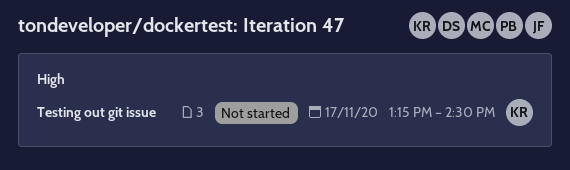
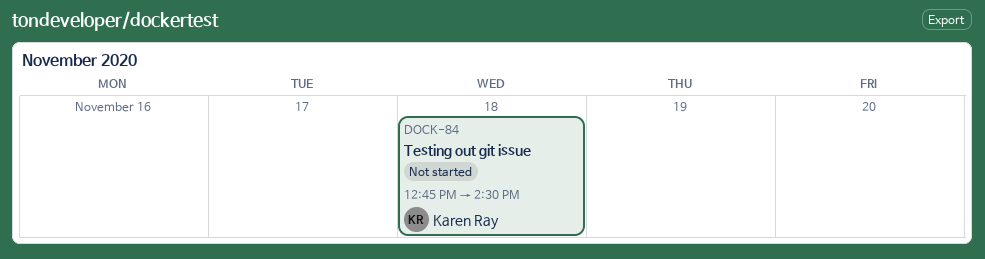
Testing out git issue, day: Nov 17 -> Nov 18
Testing out git issue, begins: 13:15 -> 12:45

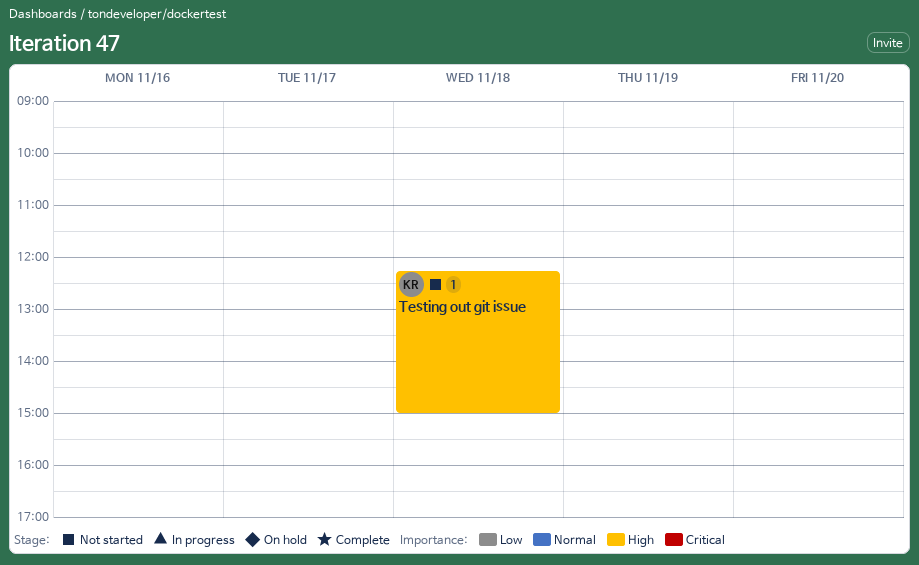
Testing out git issue, begins: 12:45 -> 12:15
Testing out git issue, ends: 14:30 -> 15:00

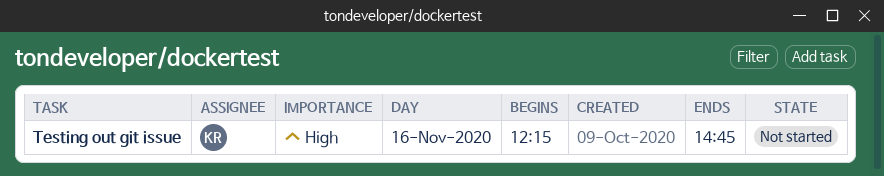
Testing out git issue, day: Nov 18 -> Nov 16
Testing out git issue, ends: 15:00 -> 14:45

